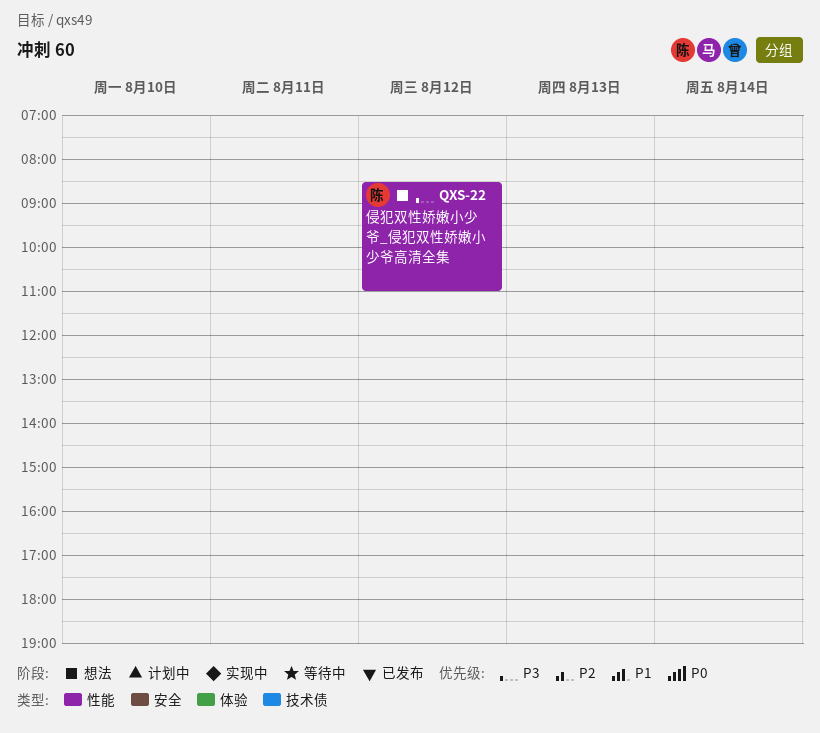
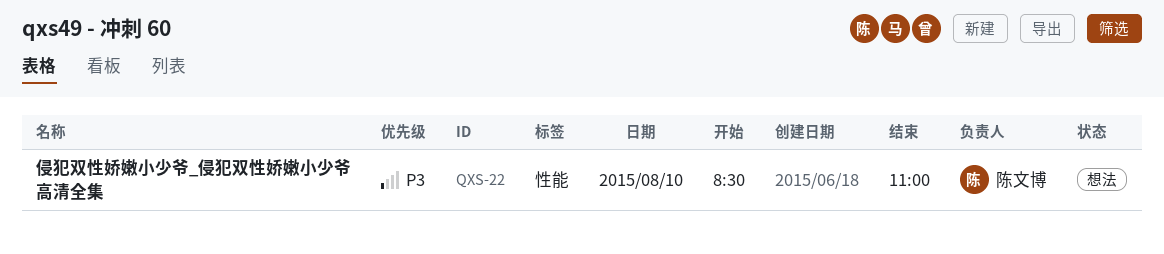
QXS-22, day: Aug 12 -> Aug 10

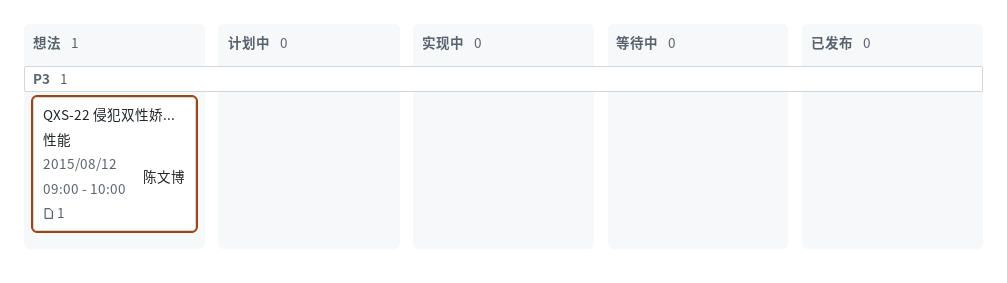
QXS-22, day: Aug 10 -> Aug 12
QXS-22, begins: 08:30 -> 09:00
QXS-22, ends: 11:00 -> 10:00

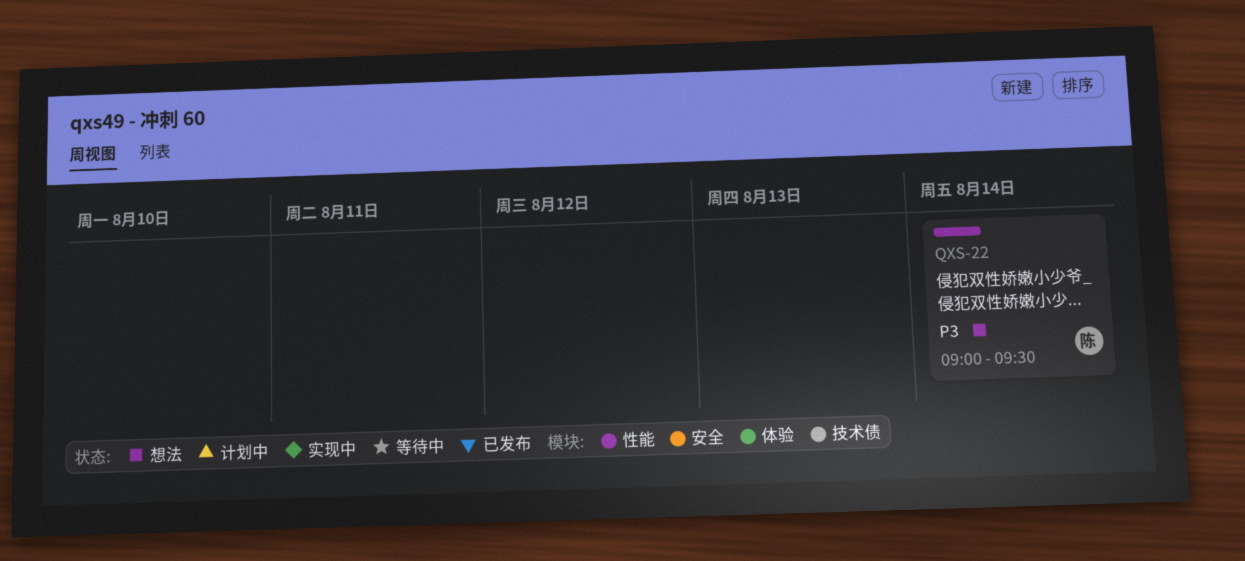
QXS-22, day: Aug 12 -> Aug 14
QXS-22, ends: 10:00 -> 09:30

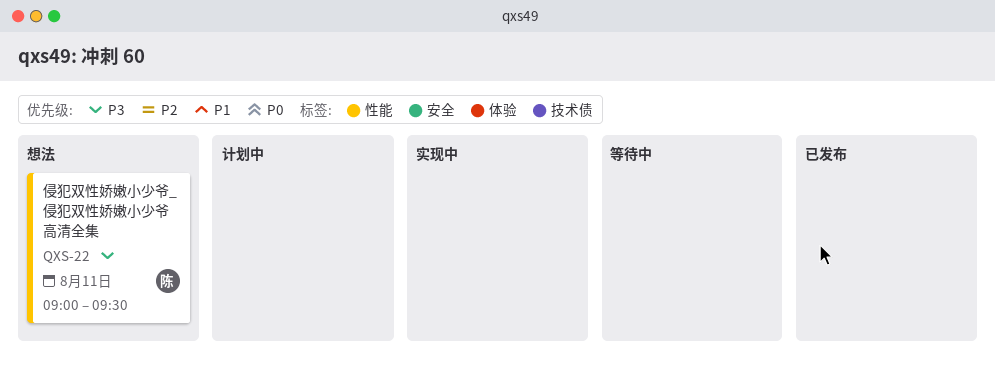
QXS-22, day: Aug 14 -> Aug 11

